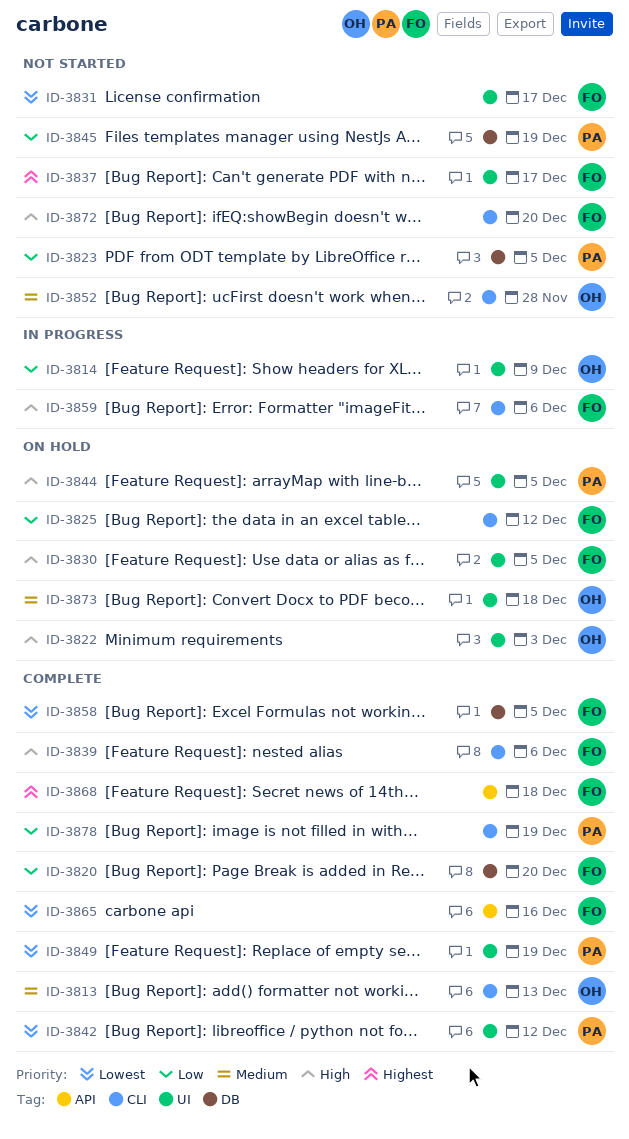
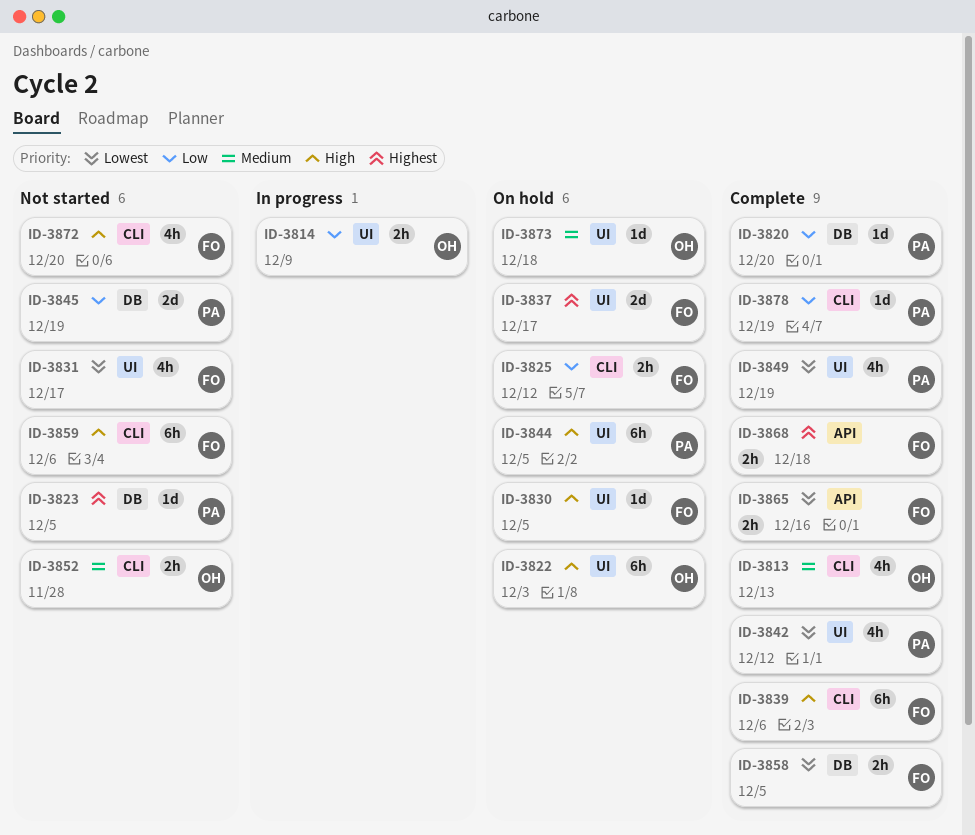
ID-3820, owner: FO -> PA
ID-3823, priority: Low -> Highest
ID-3837, status: Not started -> On hold
ID-3859, status: In progress -> Not started

